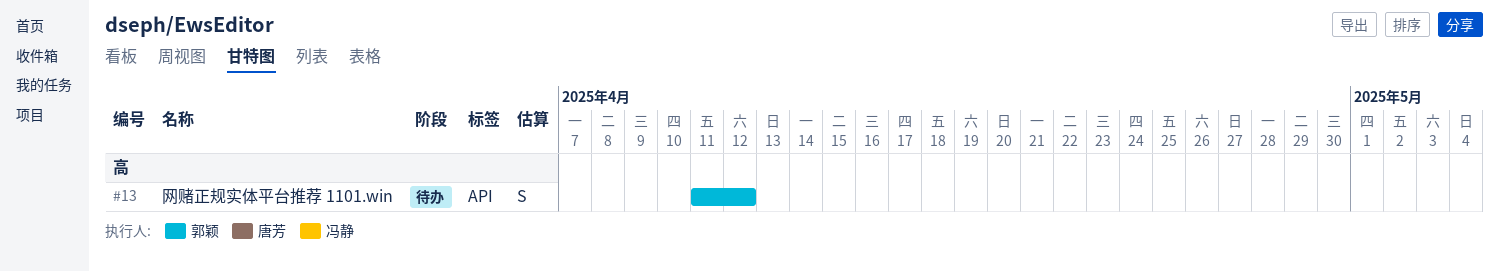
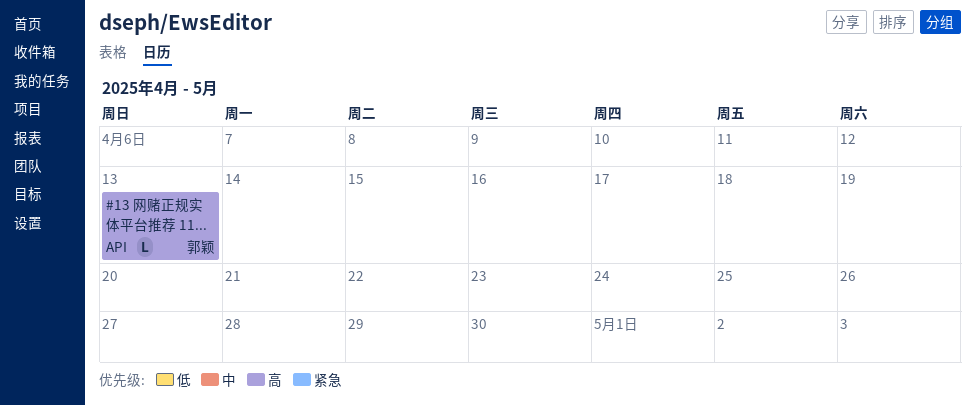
#13, estimate: S -> L
#13, due: Apr 12 -> Apr 13

